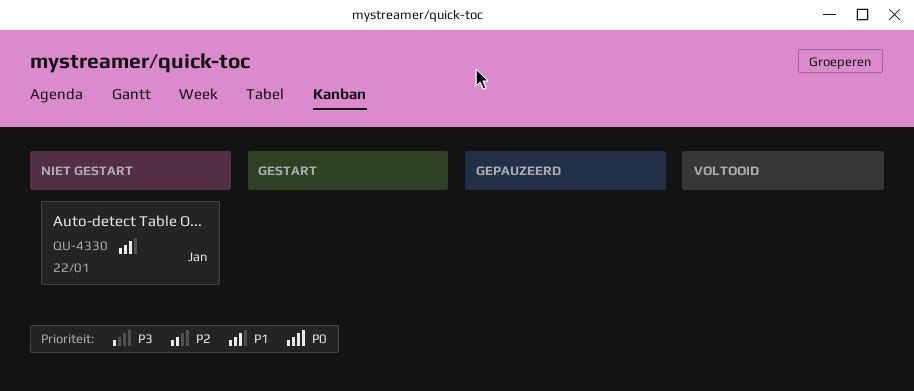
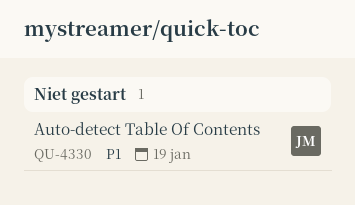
QU-4330, due: Jan 22 -> Jan 19

